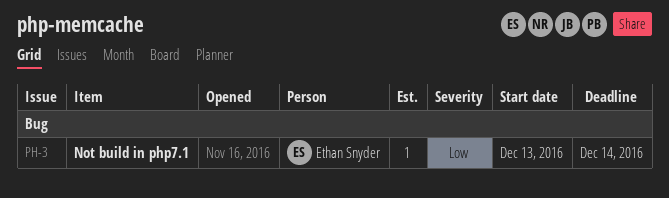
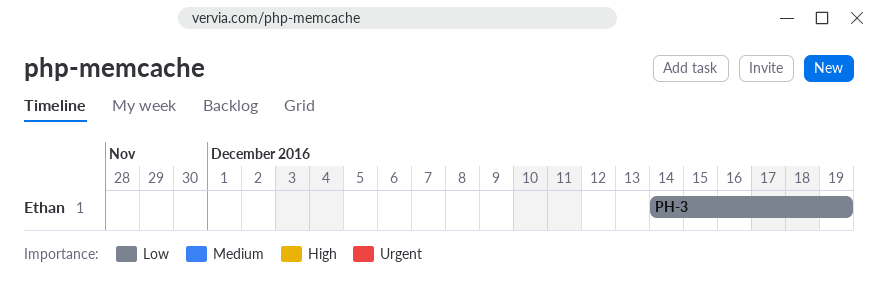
PH-3, start: Dec 13 -> Dec 14
PH-3, due: Dec 14 -> Dec 19

